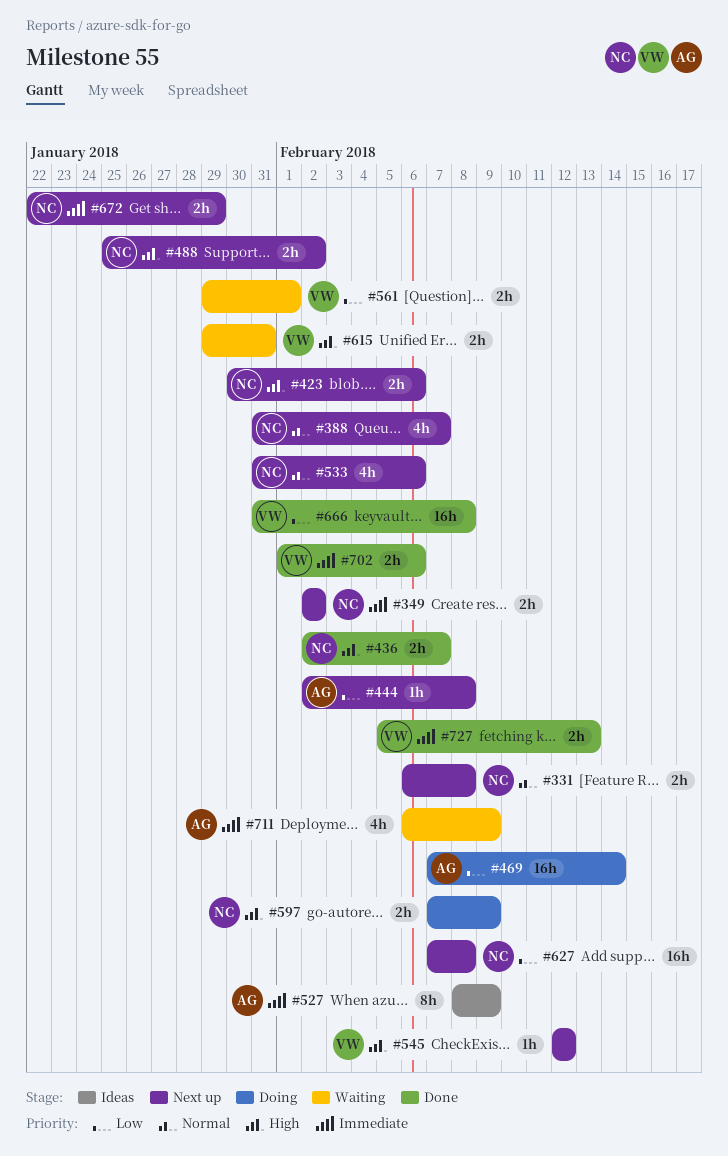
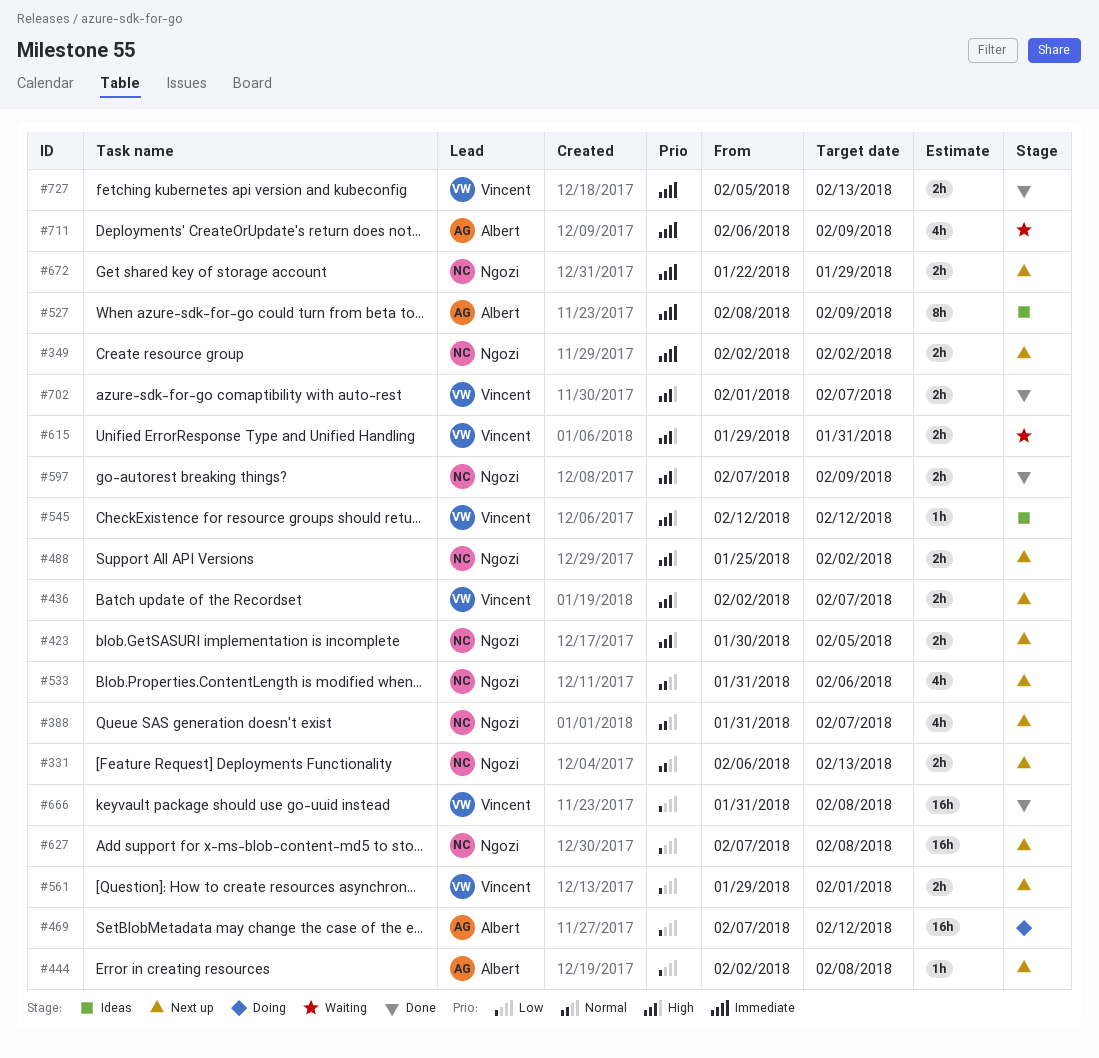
#331, due: Feb 8 -> Feb 13
#423, due: Feb 6 -> Feb 5
#436, status: Done -> Next up
#436, owner: Ngozi -> Vincent
#469, due: Feb 14 -> Feb 12
#545, status: Next up -> Ideas
#561, status: Waiting -> Next up
#597, status: Doing -> Done
#702, priority: Immediate -> High
#702, due: Feb 6 -> Feb 7

